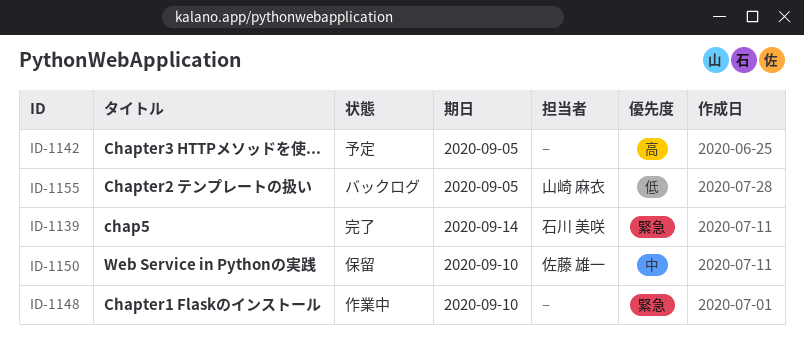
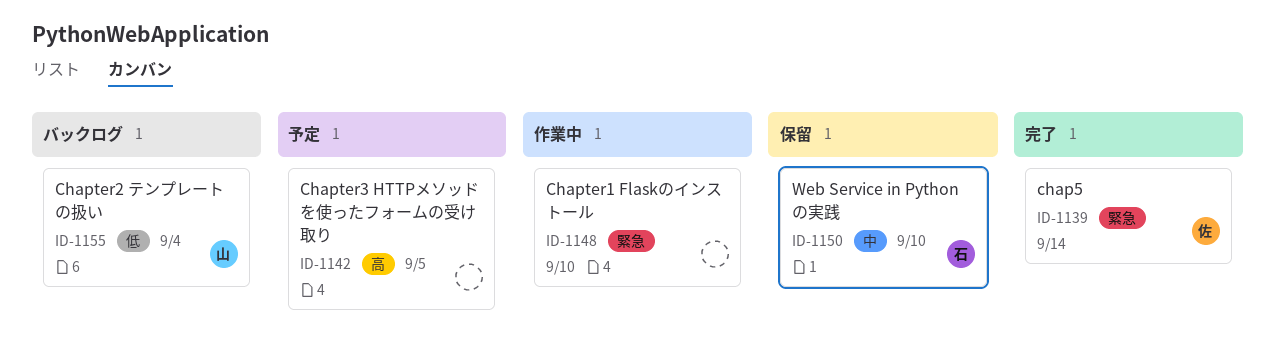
ID-1139, owner: 石川 美咲 -> 佐藤 雄一
ID-1150, owner: 佐藤 雄一 -> 石川 美咲
ID-1155, due: Sep 5 -> Sep 4

